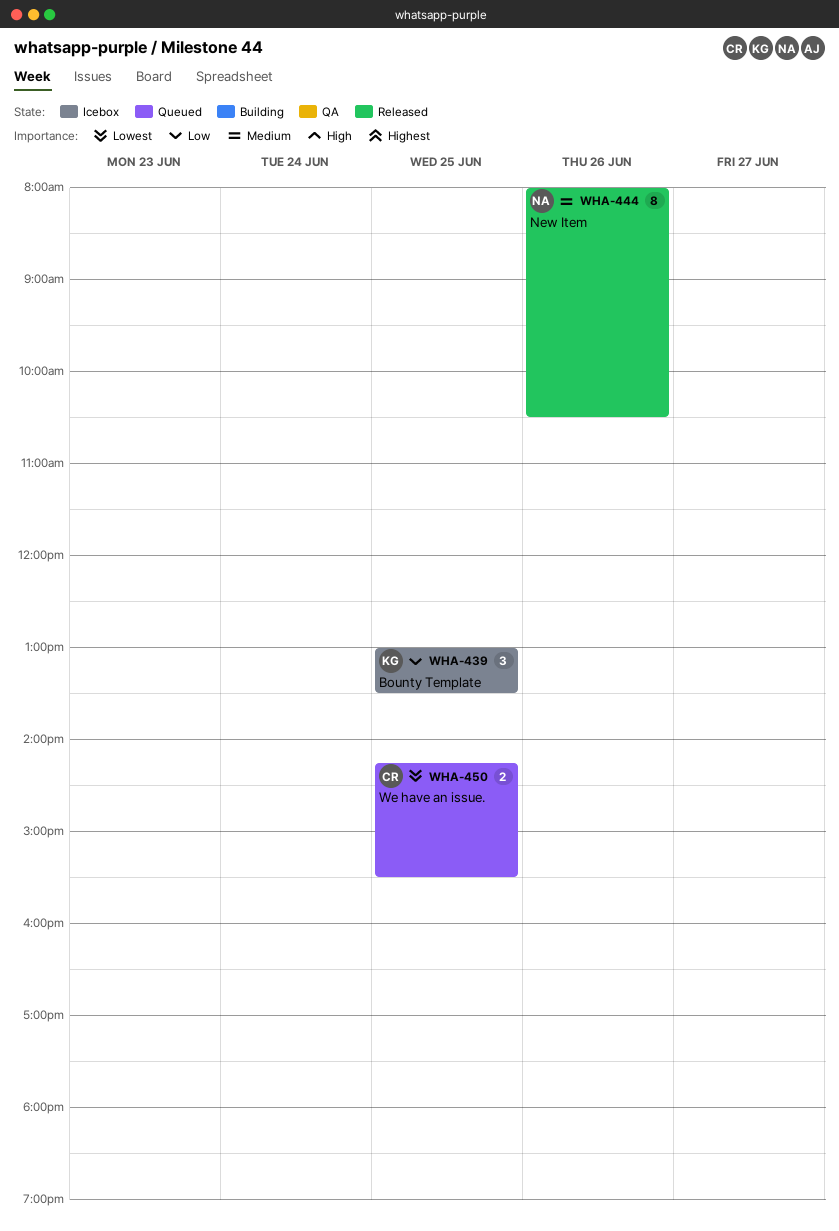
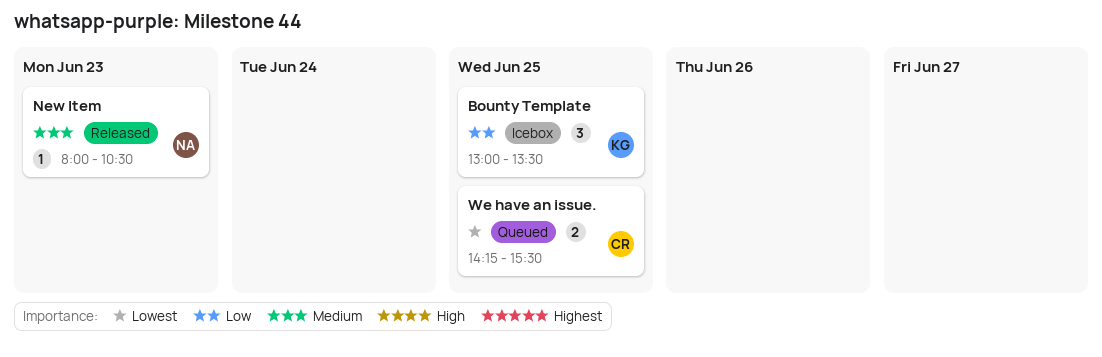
New Item, estimate: 8 -> 1
New Item, day: Jun 26 -> Jun 23

